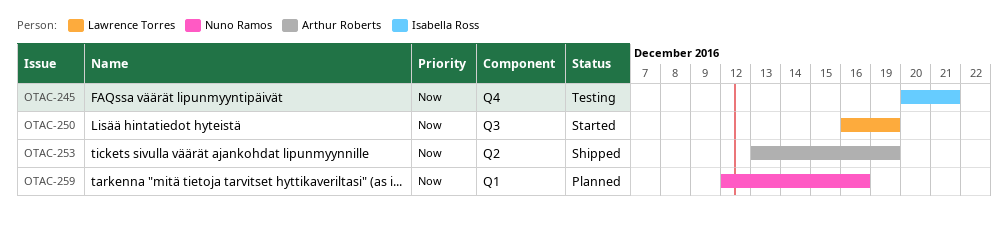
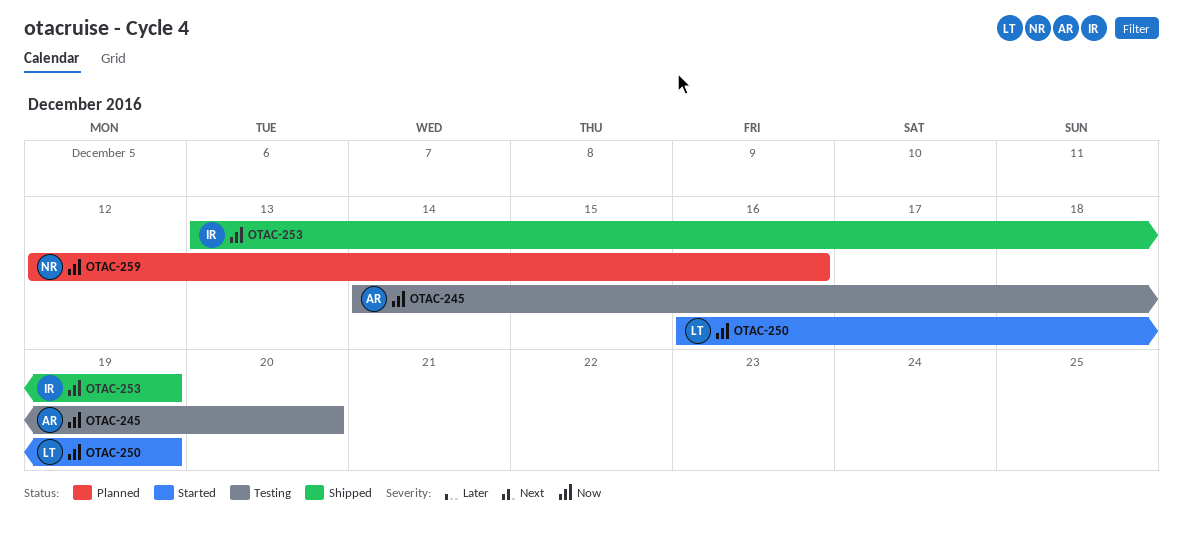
OTAC-245, owner: Isabella Ross -> Arthur Roberts
OTAC-245, start: Dec 20 -> Dec 14
OTAC-245, due: Dec 21 -> Dec 20
OTAC-253, owner: Arthur Roberts -> Isabella Ross

